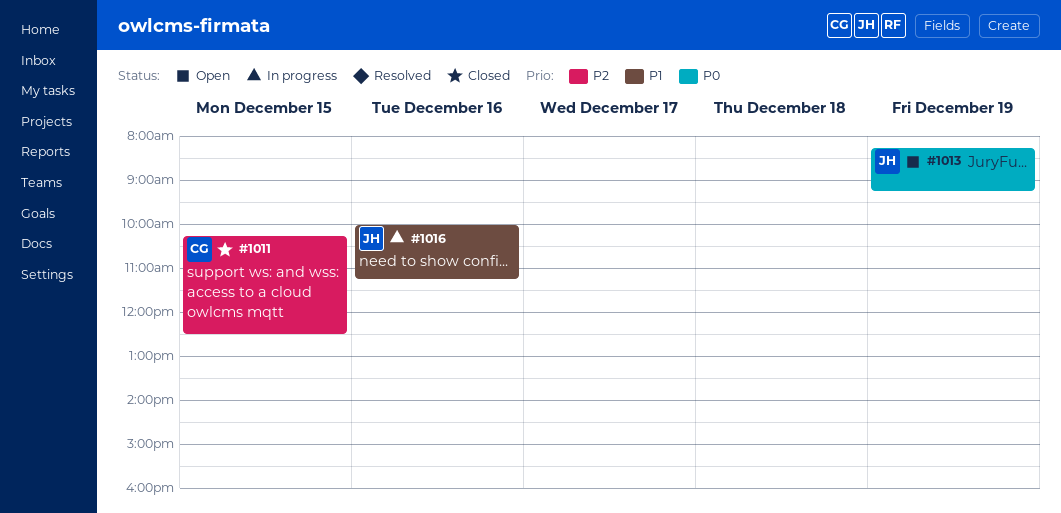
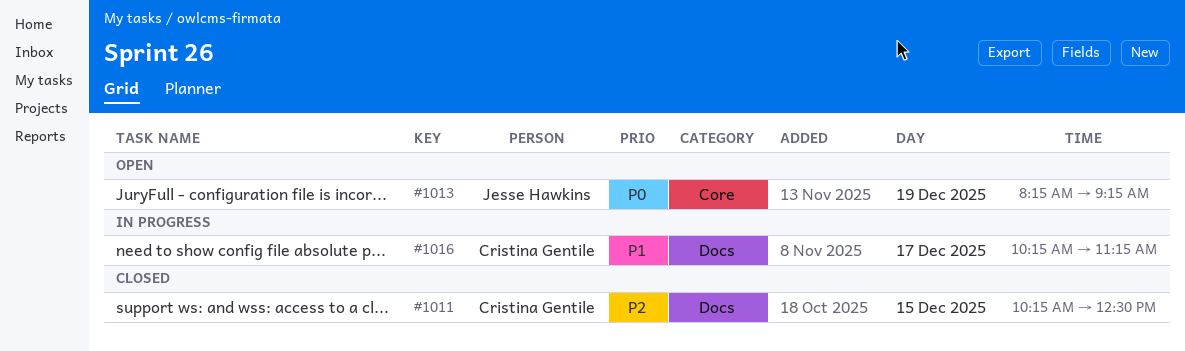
#1016, owner: Jesse Hawkins -> Cristina Gentile
#1016, day: Dec 16 -> Dec 17
#1016, begins: 10:00 -> 10:15

